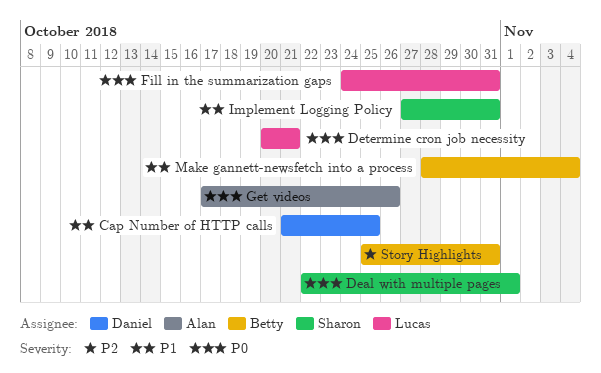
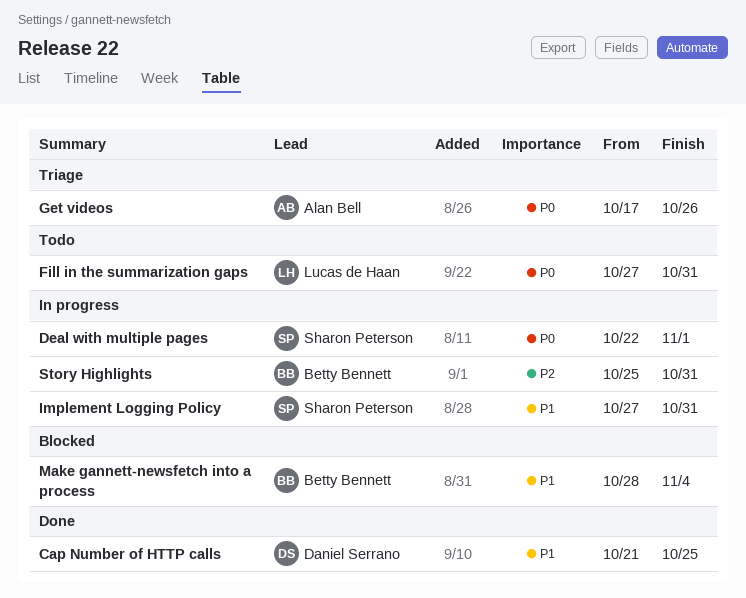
Determine cron job necessity: present -> none
Fill in the summarization gaps, start: Oct 24 -> Oct 27

